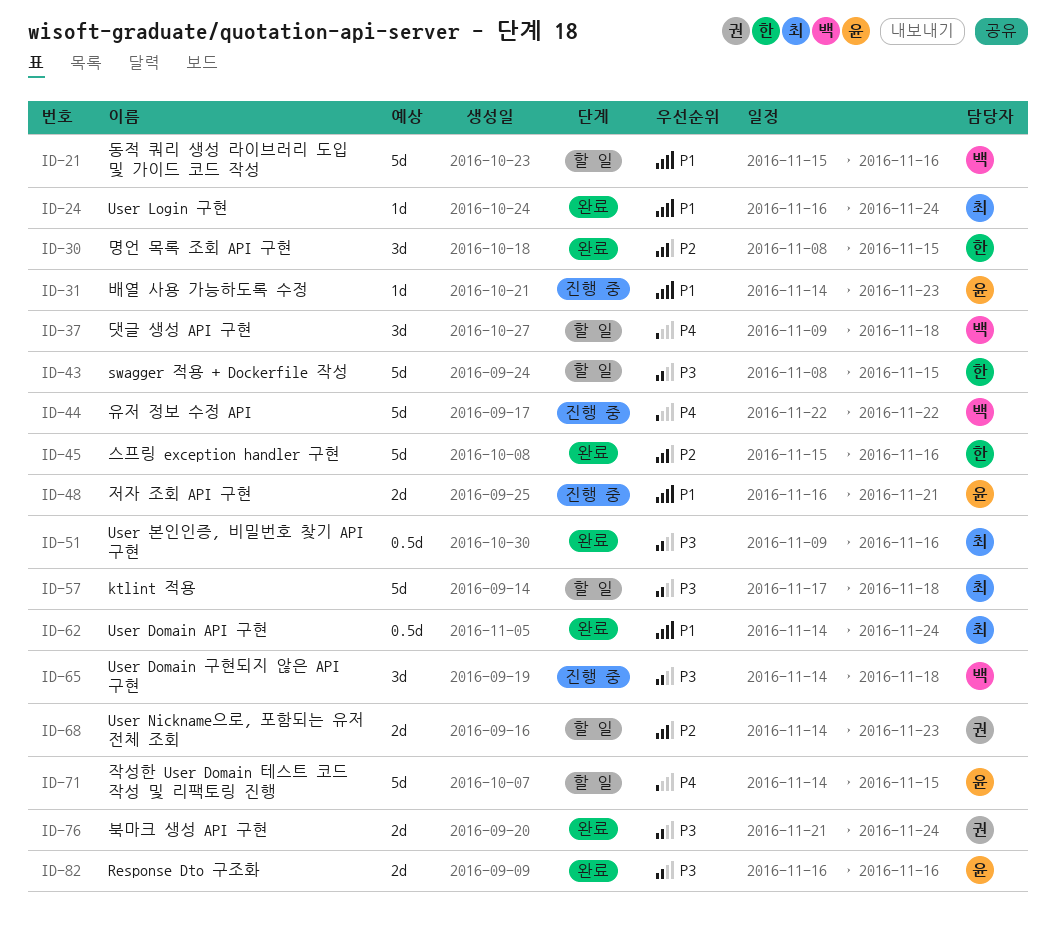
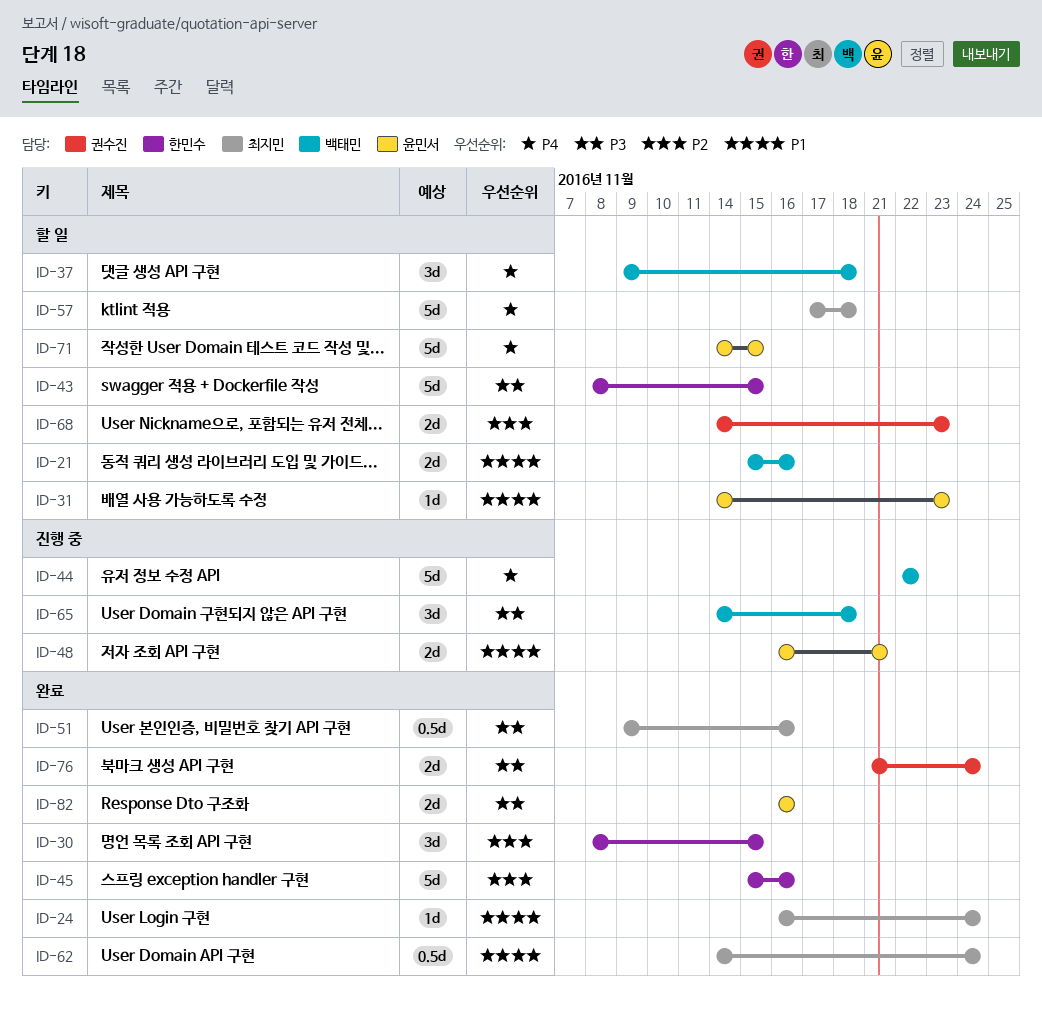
ID-21, estimate: 5d -> 2d
ID-31, status: 진행 중 -> 할 일
ID-57, priority: P3 -> P4

